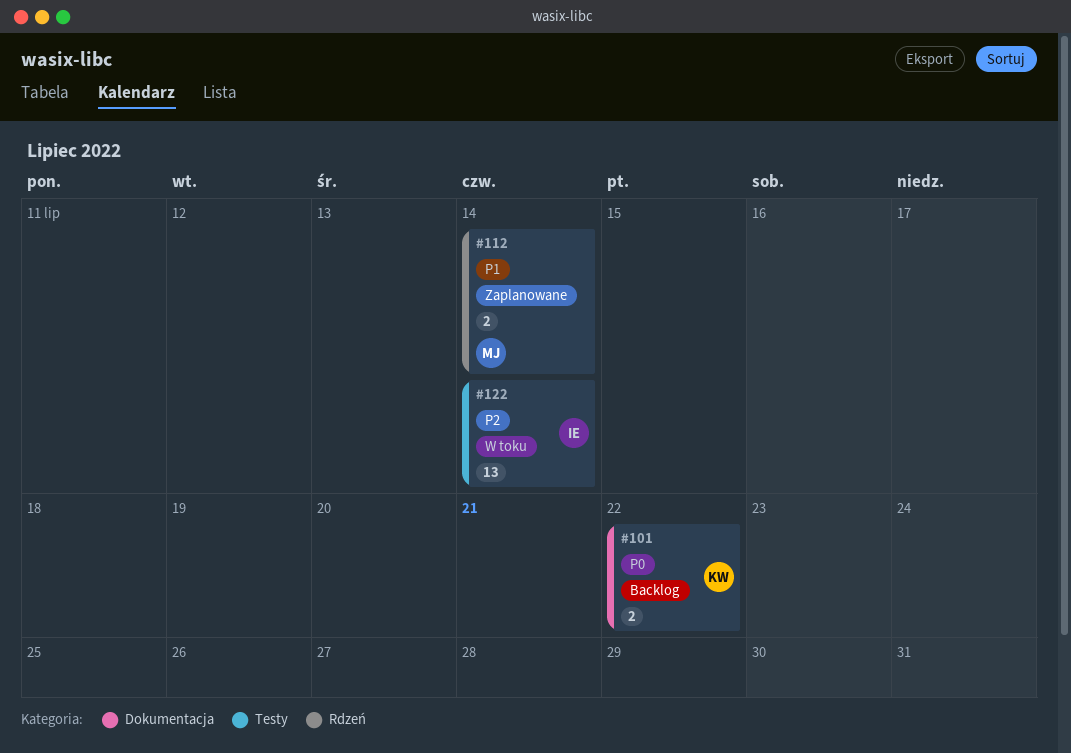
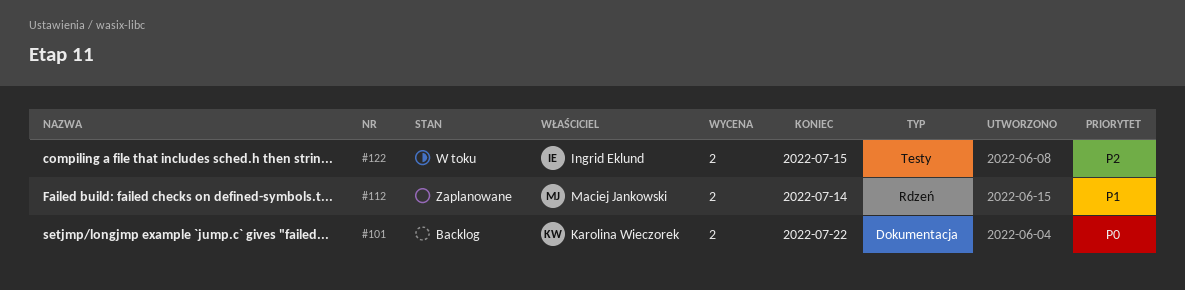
#122, estimate: 13 -> 2
#122, due: Jul 14 -> Jul 15

